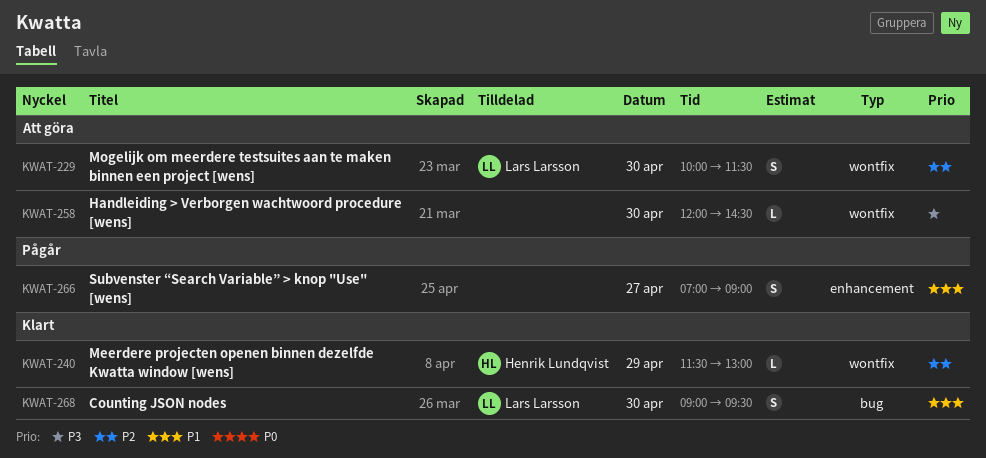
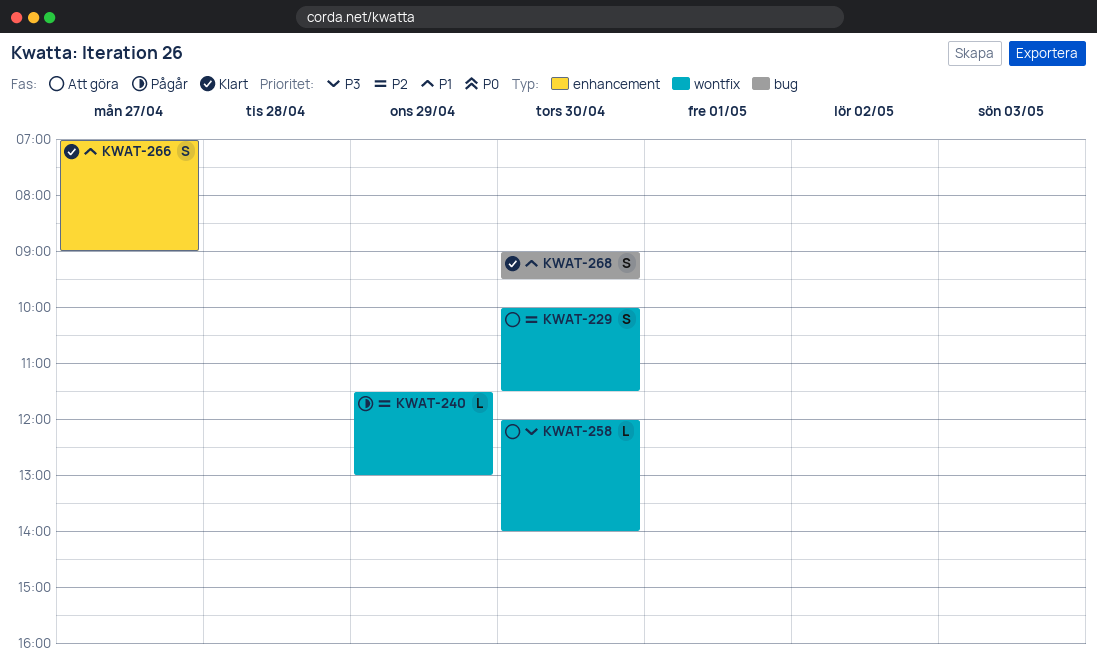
KWAT-240, status: Klart -> Pågår
KWAT-258, ends: 14:30 -> 14:00
KWAT-266, status: Pågår -> Klart

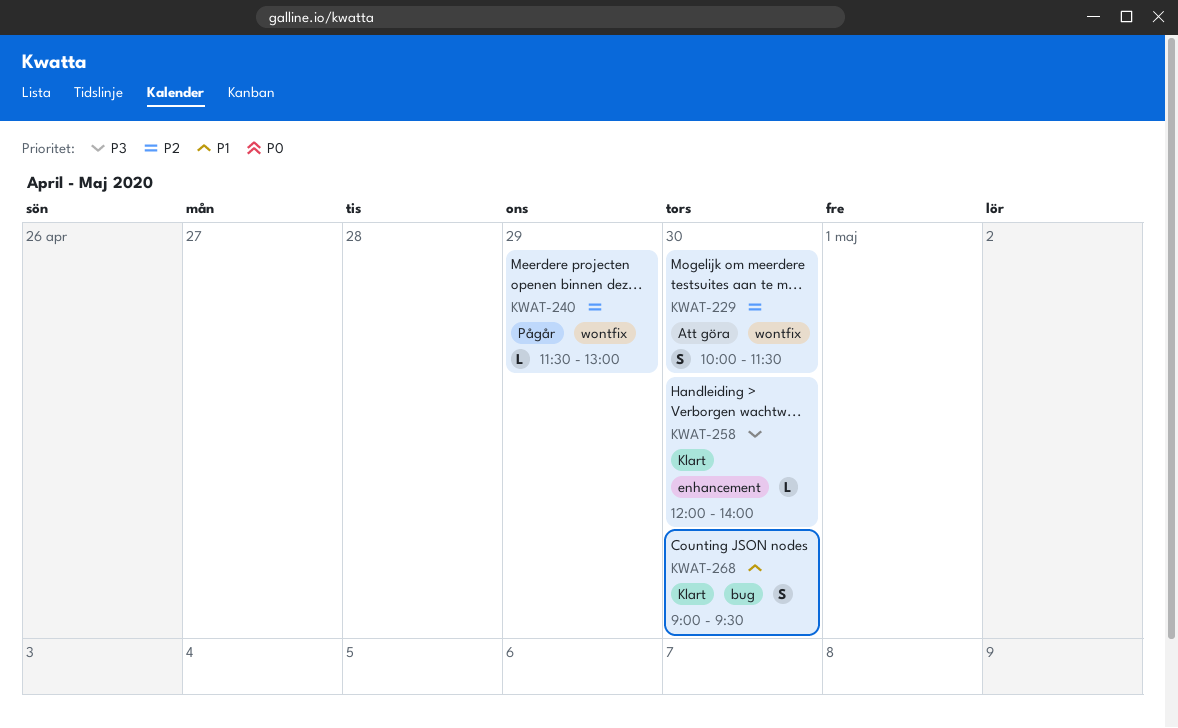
KWAT-258, status: Att göra -> Klart
KWAT-258, label: wontfix -> enhancement
KWAT-266: present -> none

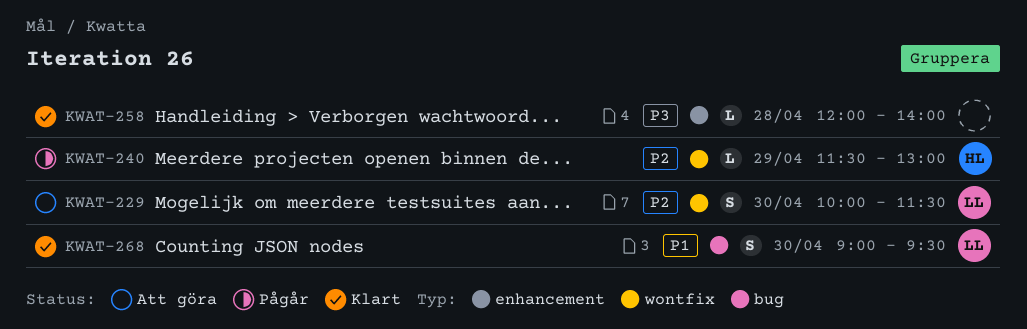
KWAT-258, day: Apr 30 -> Apr 28

